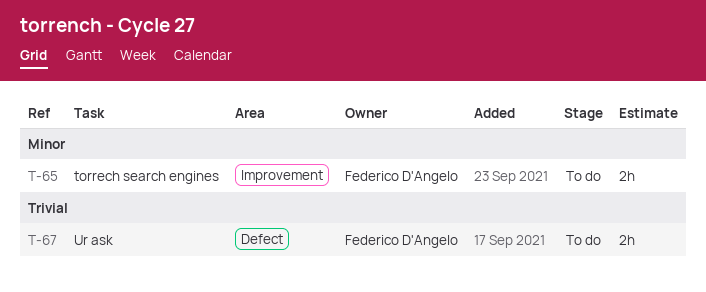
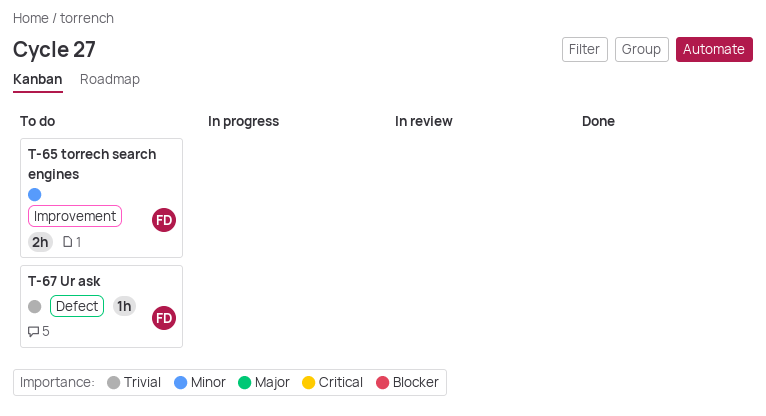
T-67, estimate: 2h -> 1h

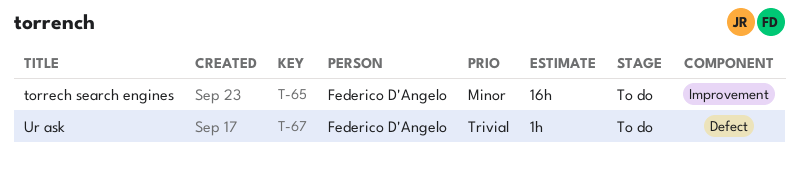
T-65, estimate: 2h -> 16h

